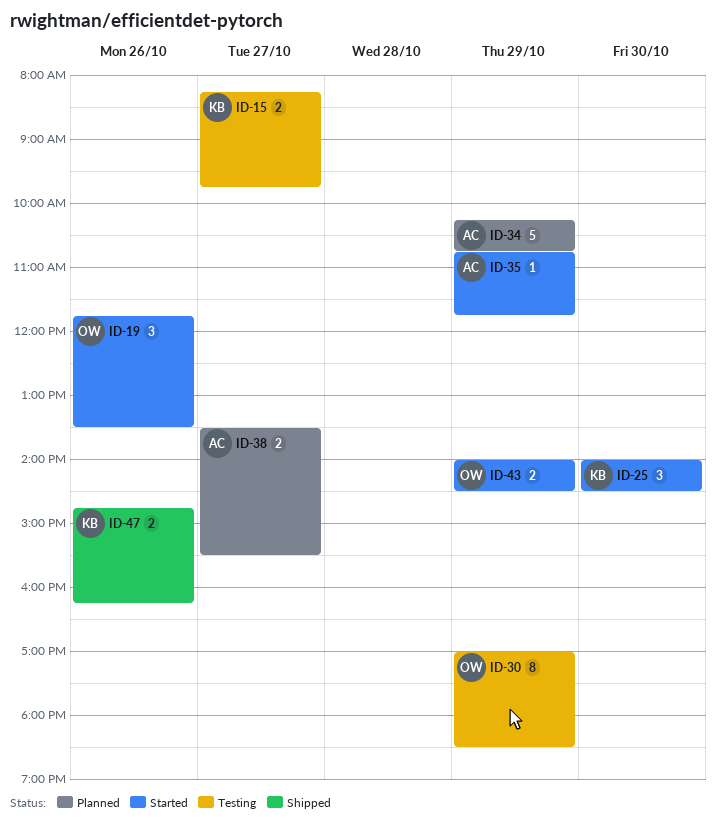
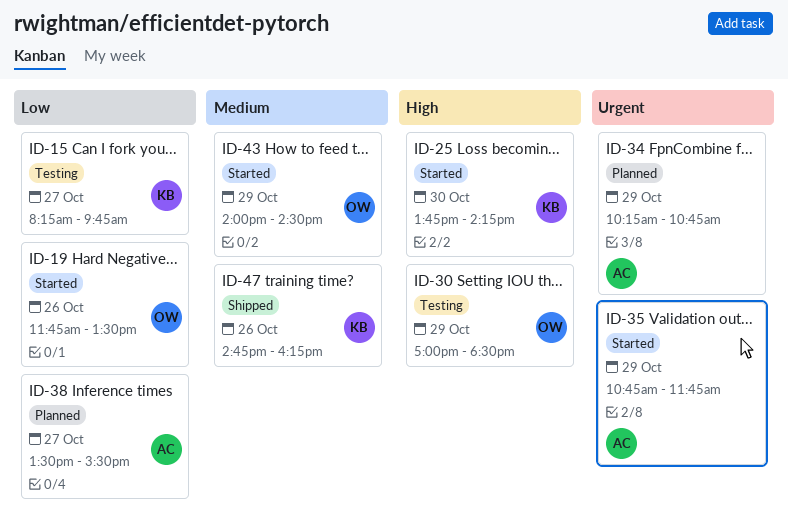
ID-25, begins: 14:00 -> 13:45
ID-25, ends: 14:30 -> 14:15

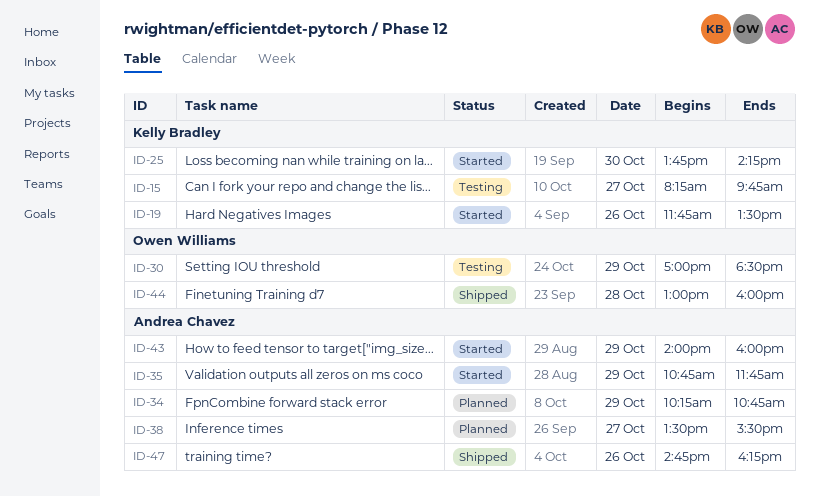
ID-19, owner: Owen Williams -> Kelly Bradley
ID-43, owner: Owen Williams -> Andrea Chavez
ID-43, ends: 14:30 -> 16:00
ID-44: none -> present
ID-47, owner: Kelly Bradley -> Andrea Chavez

